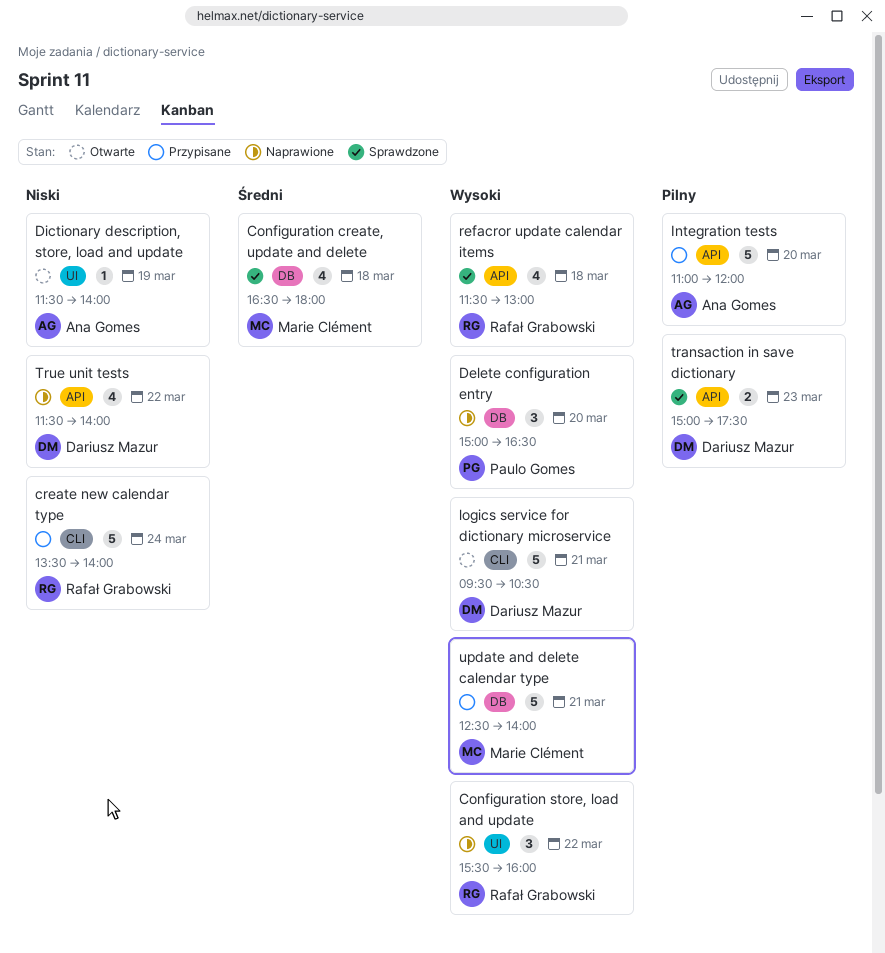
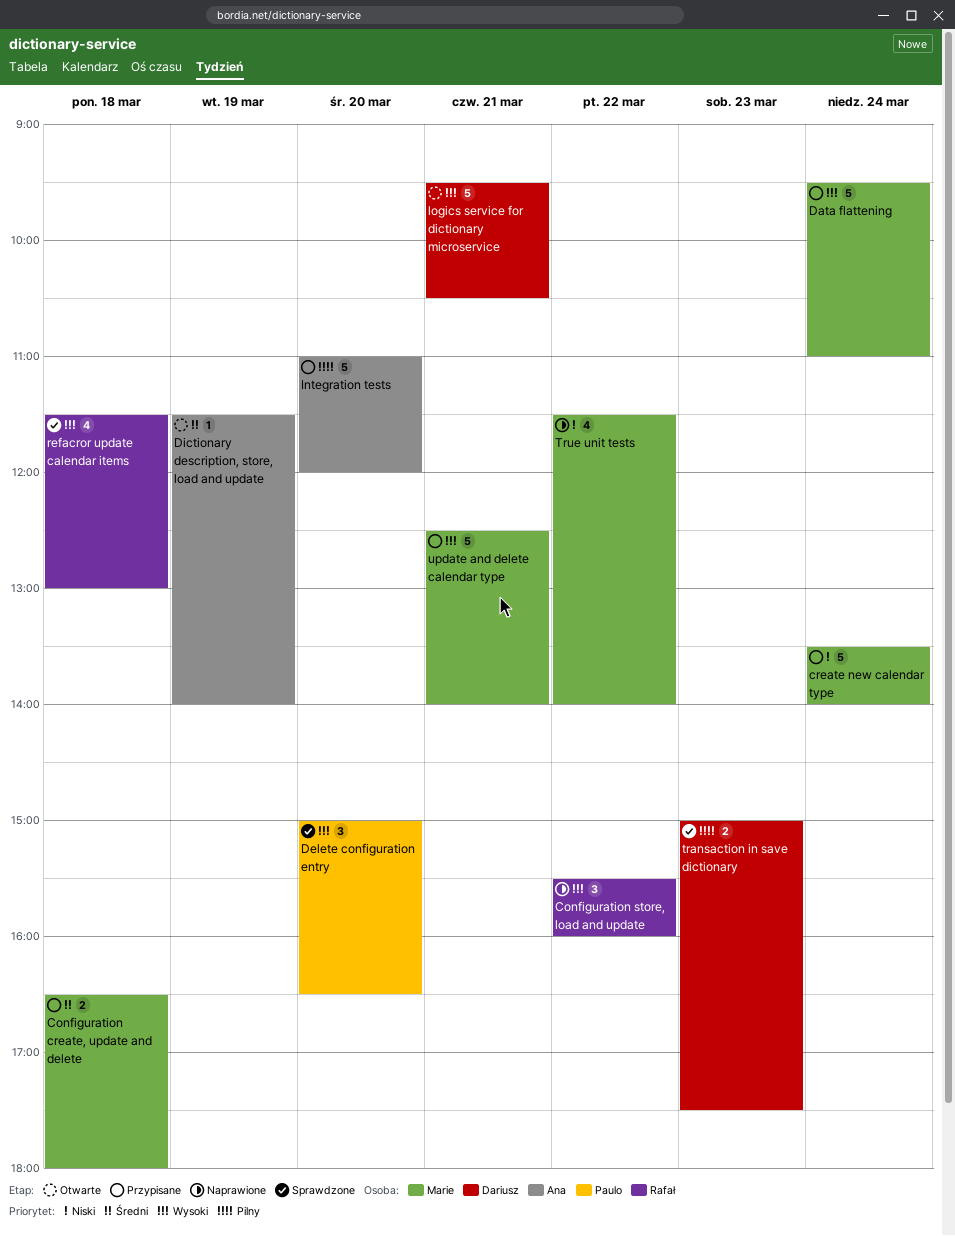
Configuration create, update and delete, status: Sprawdzone -> Przypisane
Configuration create, update and delete, estimate: 4 -> 2
create new calendar type, owner: Rafał Grabowski -> Marie Clément
Data flattening: none -> present
Delete configuration entry, status: Naprawione -> Sprawdzone
Dictionary description, store, load and update, priority: Niski -> Średni
True unit tests, owner: Dariusz Mazur -> Marie Clément

